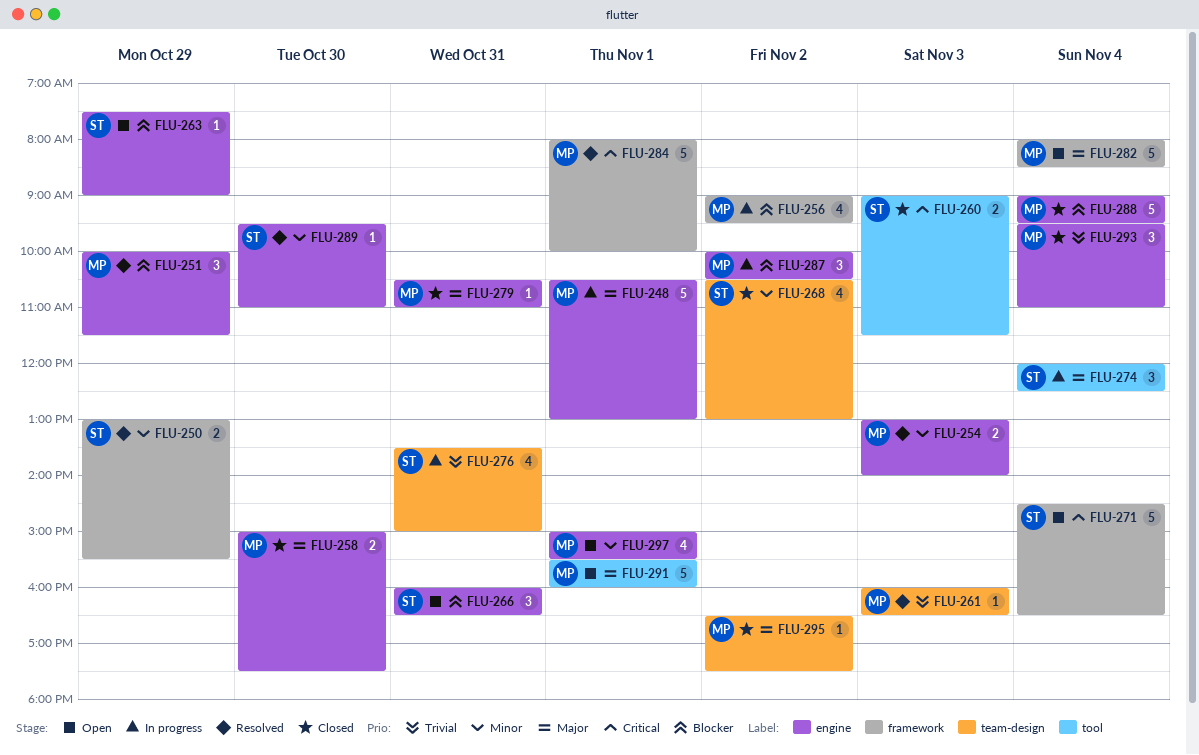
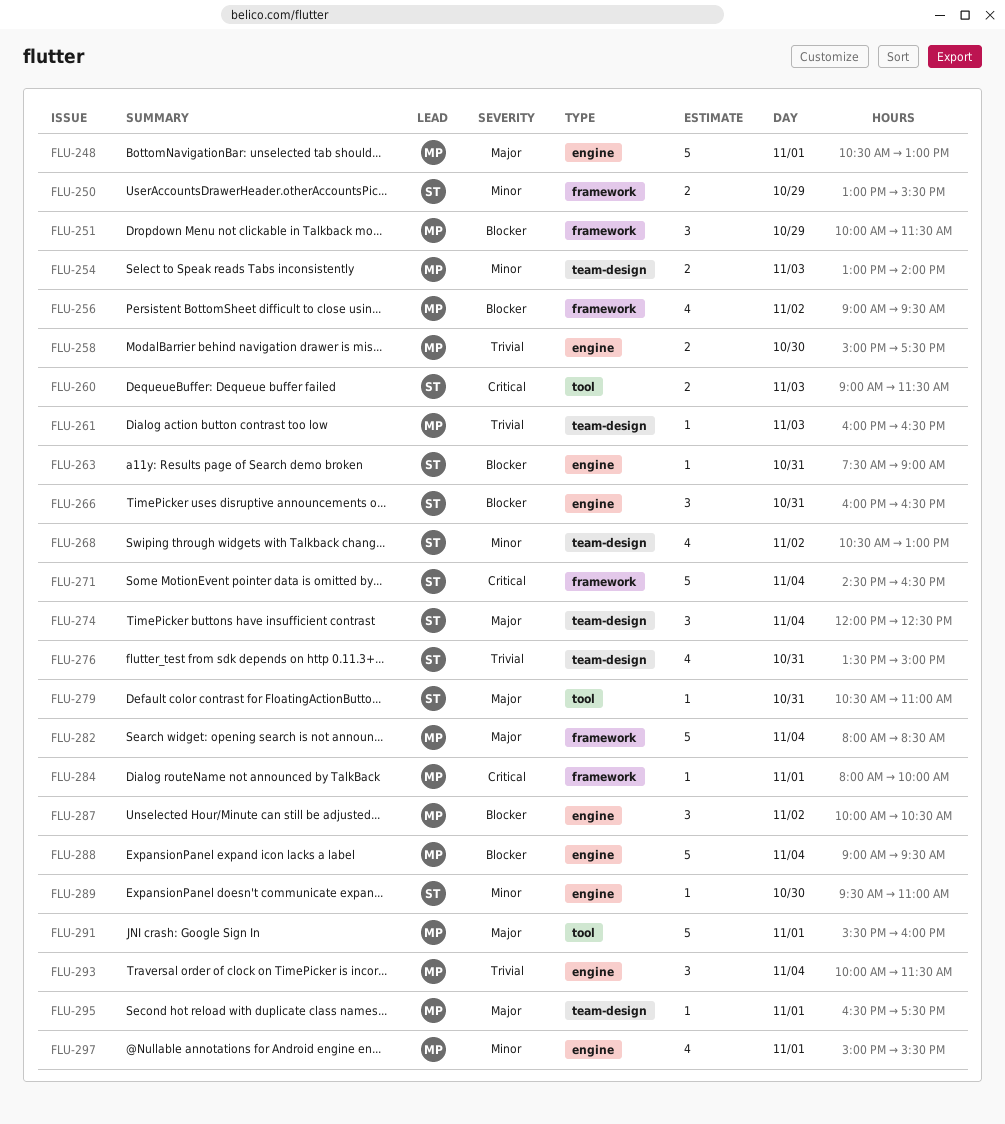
FLU-251, label: engine -> framework
FLU-254, label: engine -> team-design
FLU-258, priority: Major -> Trivial
FLU-263, day: Oct 29 -> Oct 31
FLU-274, label: tool -> team-design
FLU-279, owner: MP -> ST
FLU-279, label: engine -> tool
FLU-284, estimate: 5 -> 1
FLU-293, begins: 09:30 -> 10:00
FLU-293, ends: 11:00 -> 11:30
FLU-295, day: Nov 2 -> Nov 1

